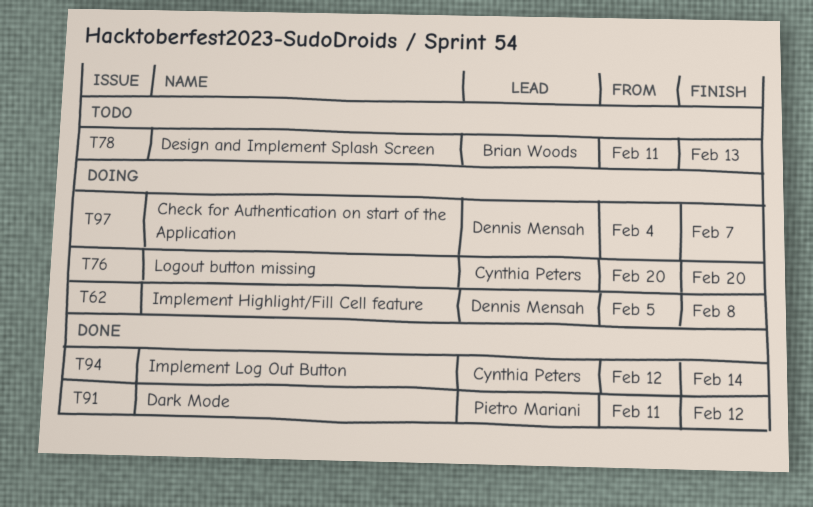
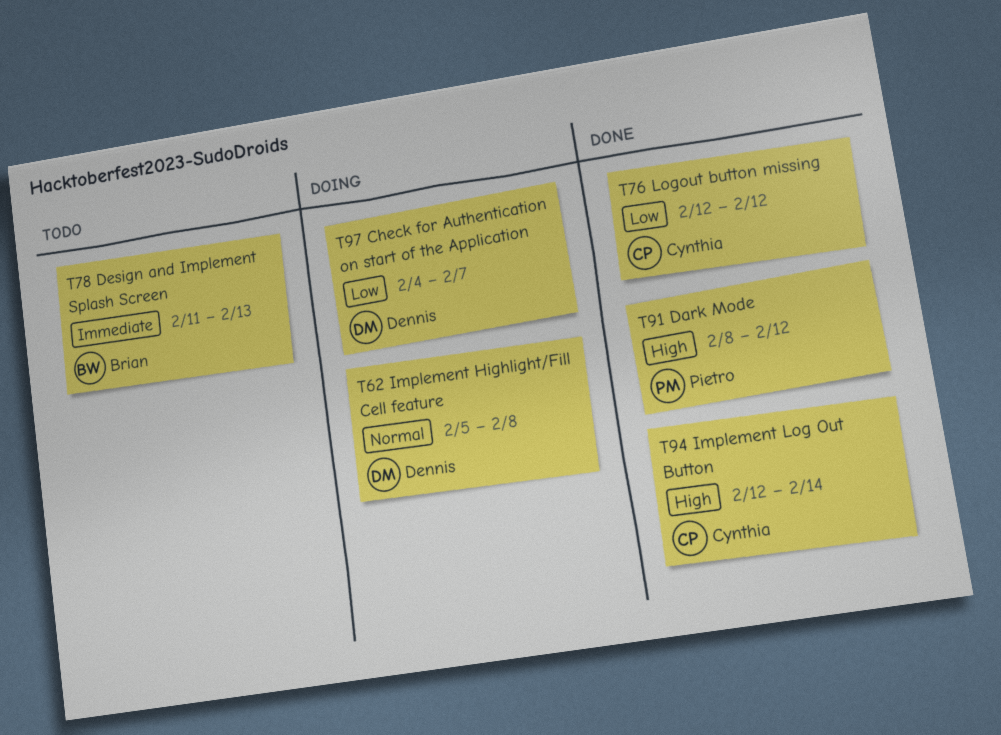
T76, status: Doing -> Done
T76, start: Feb 20 -> Feb 12
T76, due: Feb 20 -> Feb 12
T91, start: Feb 11 -> Feb 8

